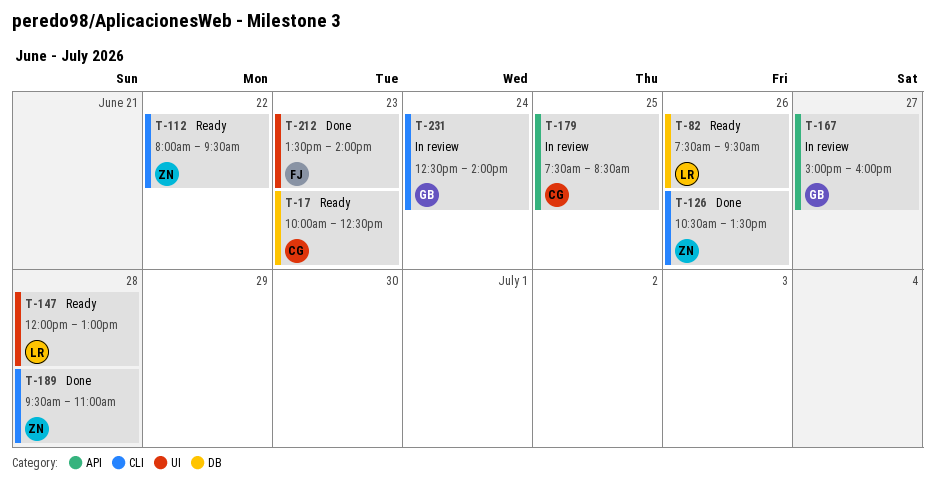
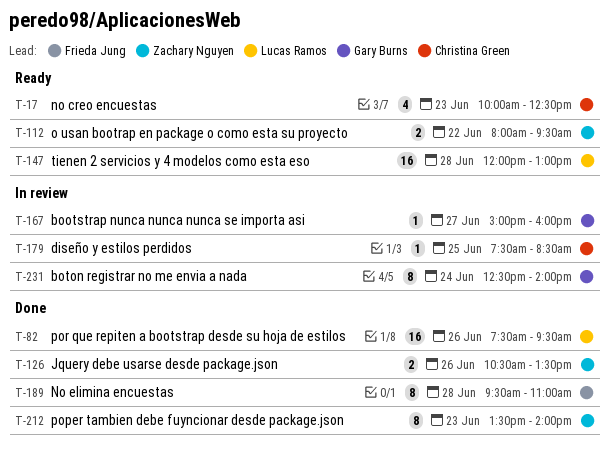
T-82, status: Ready -> Done
T-189, owner: Zachary Nguyen -> Frieda Jung
T-212, owner: Frieda Jung -> Zachary Nguyen

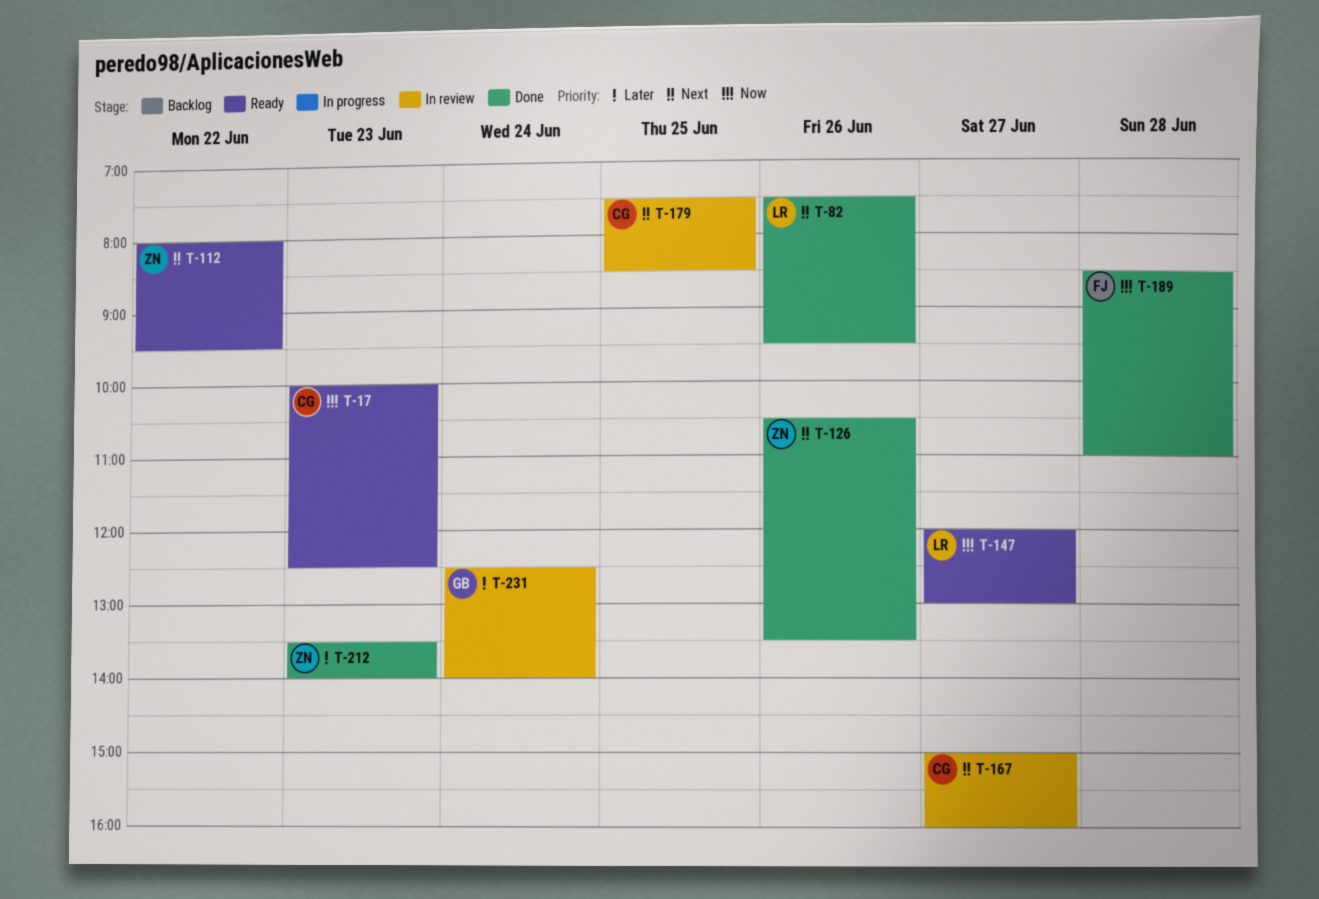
T-147, day: Jun 28 -> Jun 27
T-167, owner: Gary Burns -> Christina Green
T-189, begins: 09:30 -> 08:30

